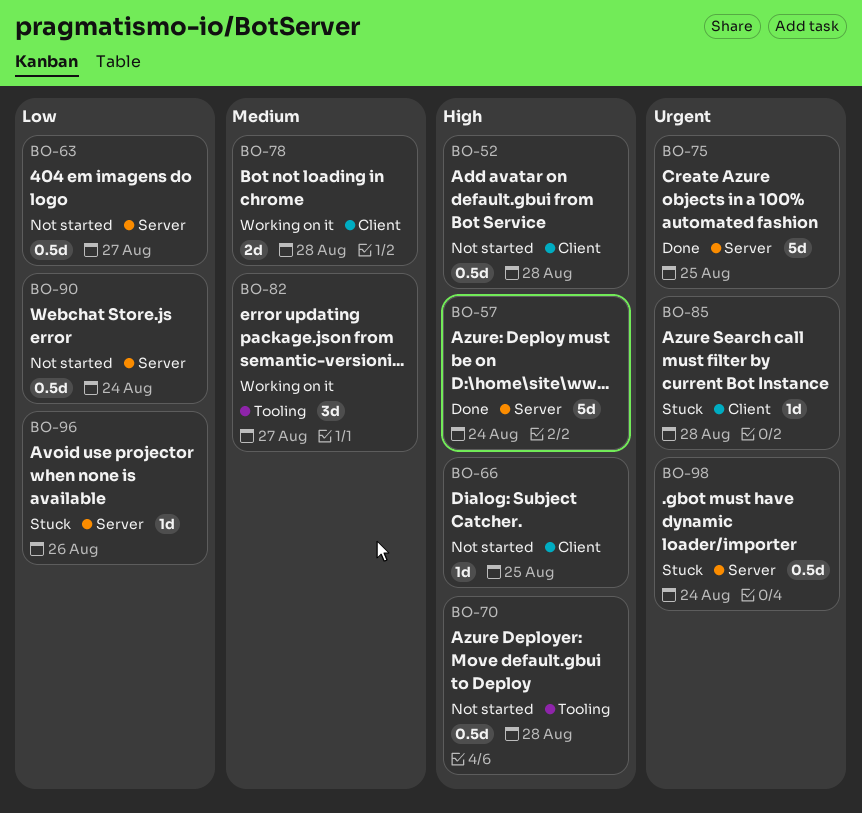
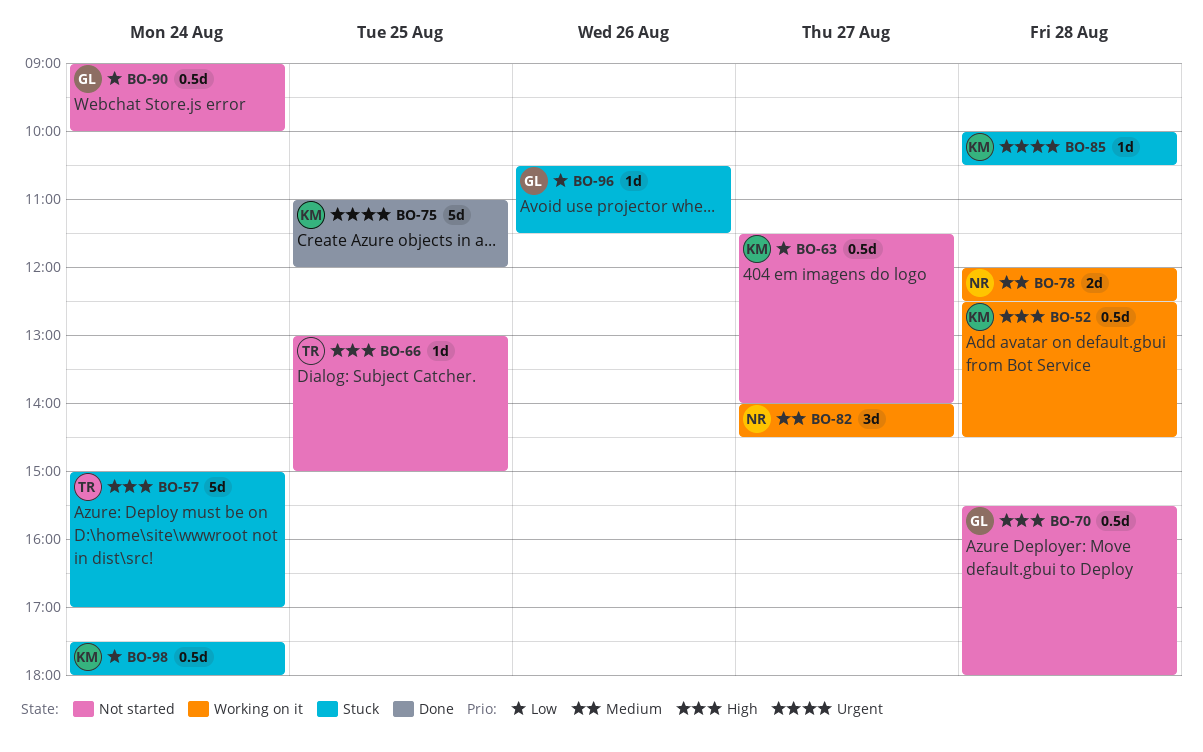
BO-52, status: Not started -> Working on it
BO-57, status: Done -> Stuck
BO-98, priority: Urgent -> Low

